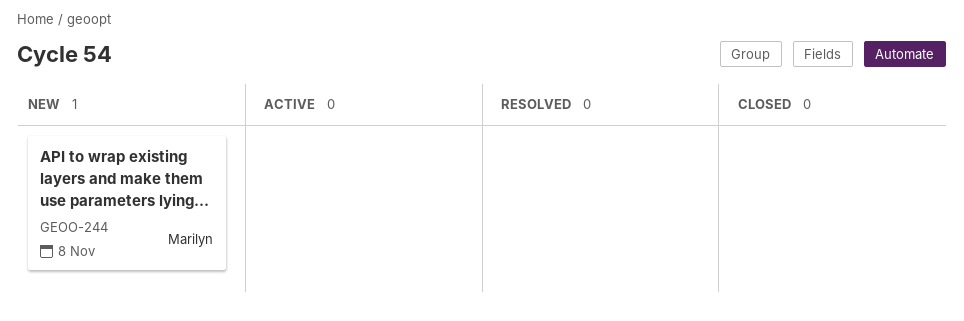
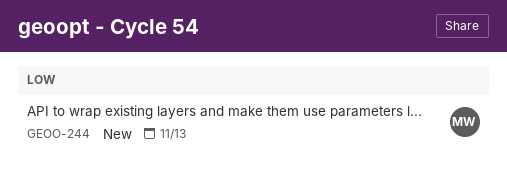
GEOO-244, due: Nov 8 -> Nov 13

